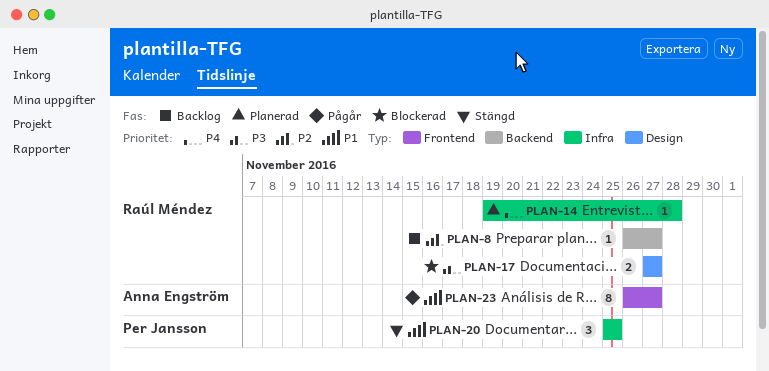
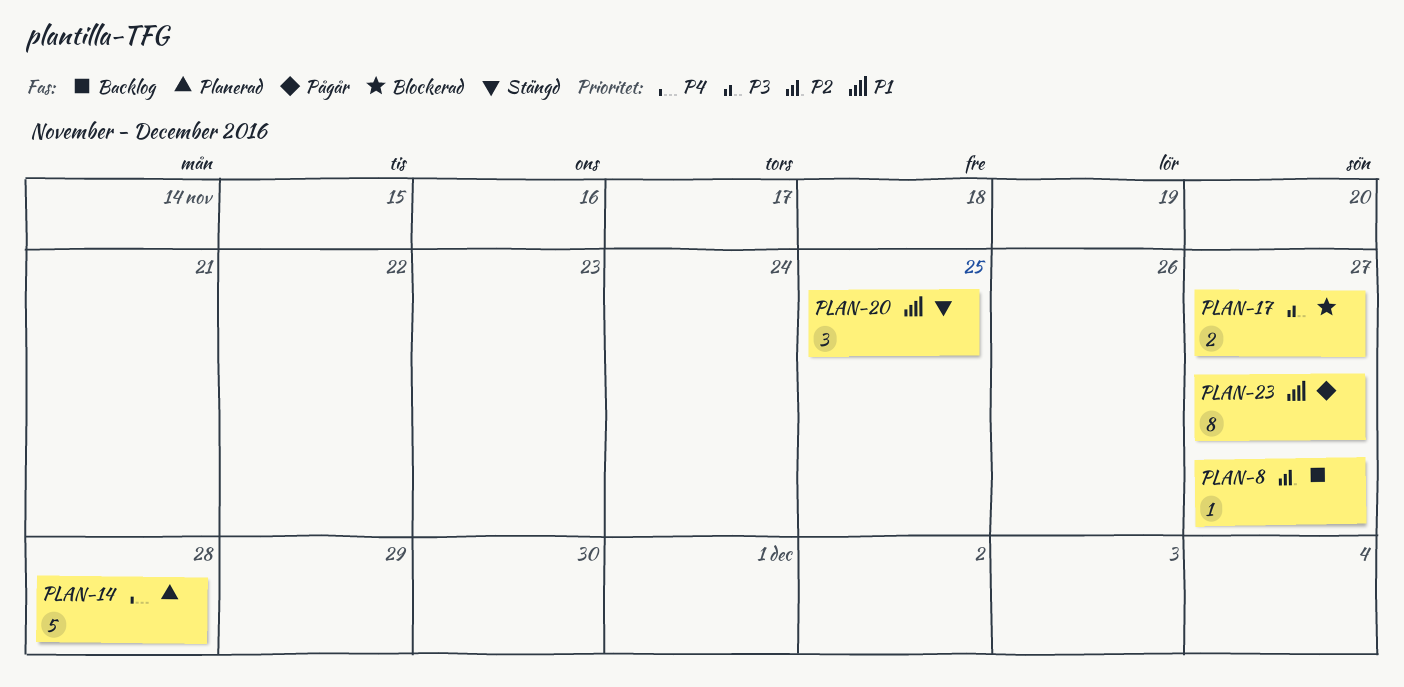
PLAN-14, estimate: 1 -> 5

